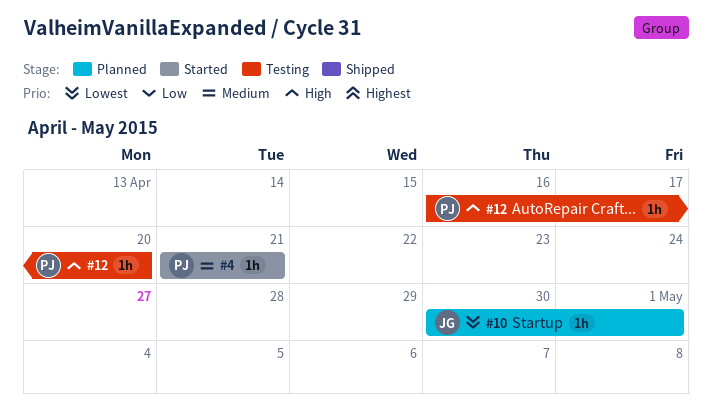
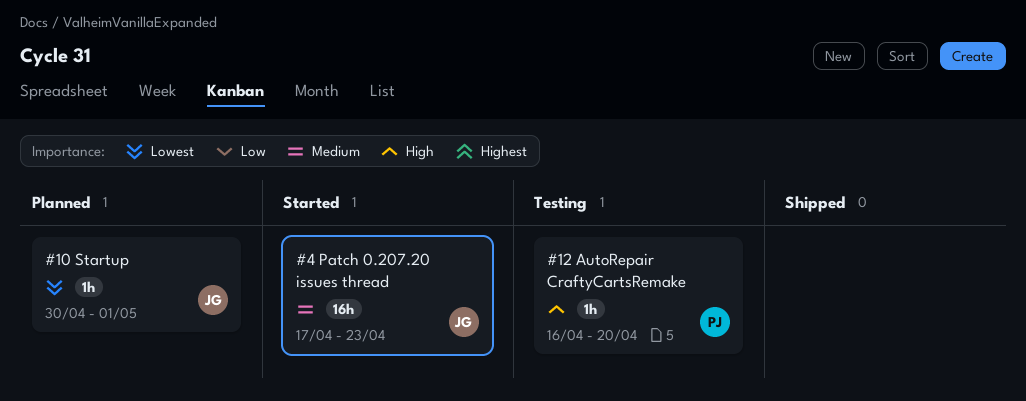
#4, owner: PJ -> JG
#4, estimate: 1h -> 16h
#4, start: Apr 21 -> Apr 17
#4, due: Apr 21 -> Apr 23

